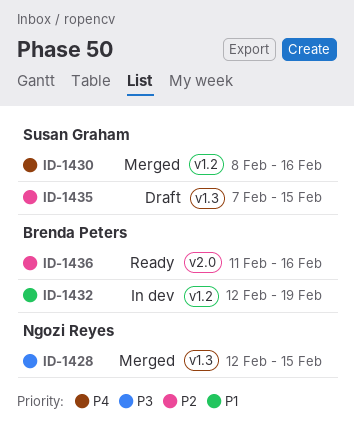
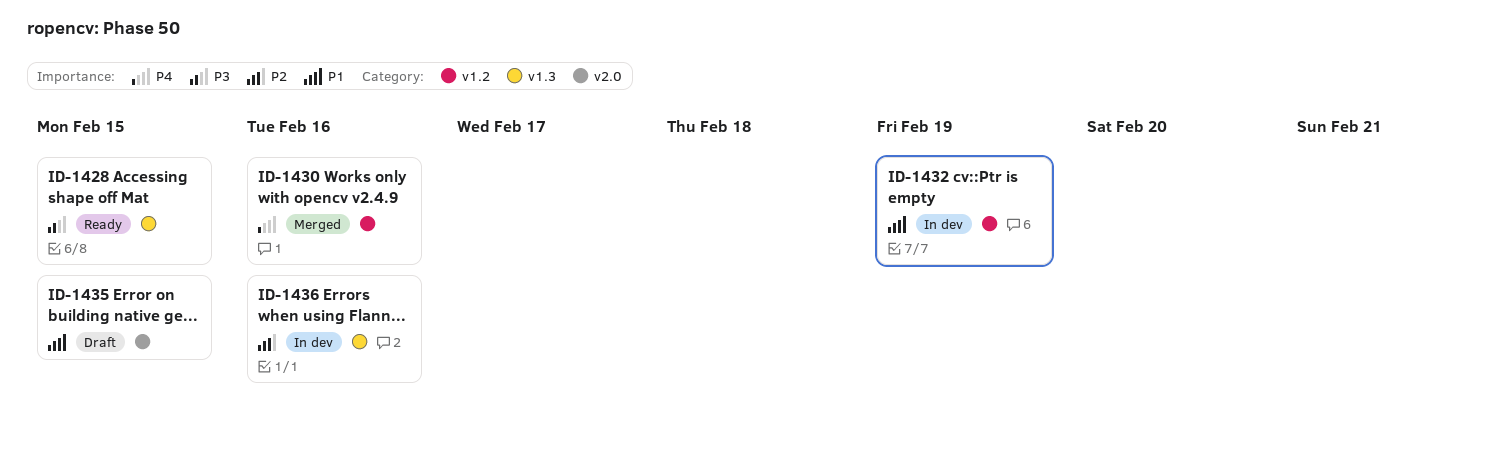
ID-1428, status: Merged -> Ready
ID-1435, priority: P2 -> P1
ID-1435, label: v1.3 -> v2.0
ID-1436, status: Ready -> In dev
ID-1436, label: v2.0 -> v1.3

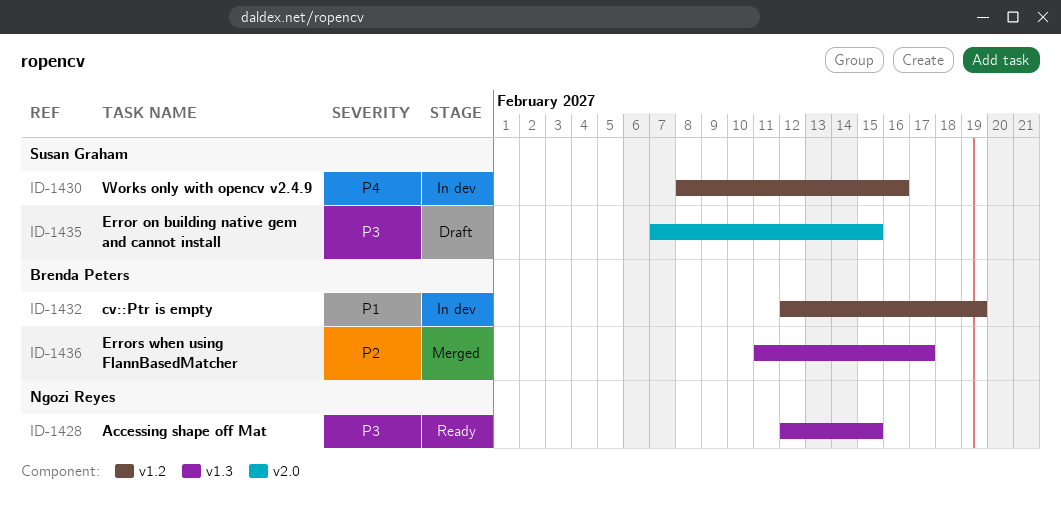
ID-1430, status: Merged -> In dev
ID-1435, priority: P1 -> P3
ID-1436, status: In dev -> Merged
ID-1436, due: Feb 16 -> Feb 17

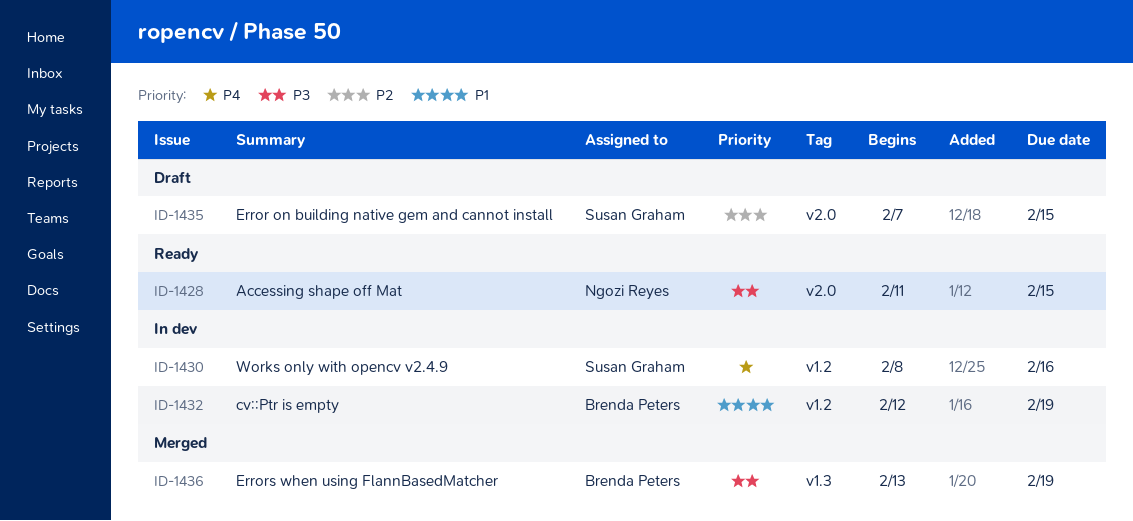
ID-1428, label: v1.3 -> v2.0
ID-1428, start: Feb 12 -> Feb 11
ID-1435, priority: P3 -> P2
ID-1436, priority: P2 -> P3
ID-1436, start: Feb 11 -> Feb 13
ID-1436, due: Feb 17 -> Feb 19

